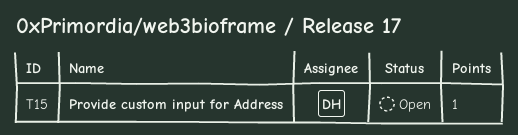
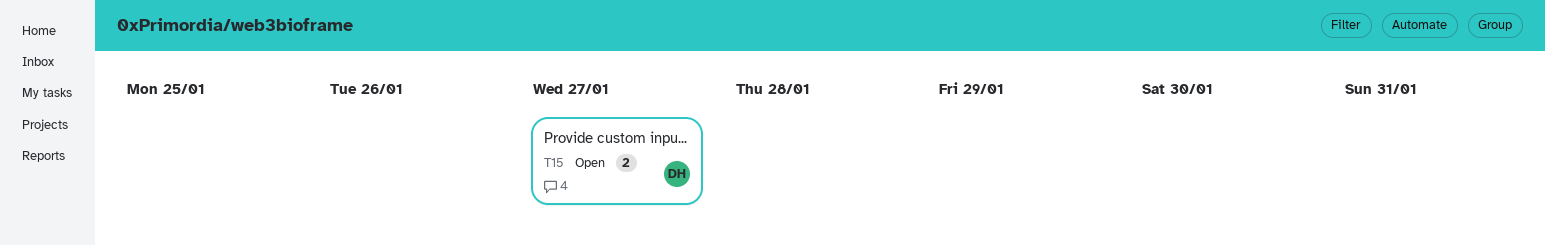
T15, estimate: 1 -> 2

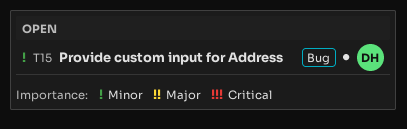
T15, estimate: 2 -> 1

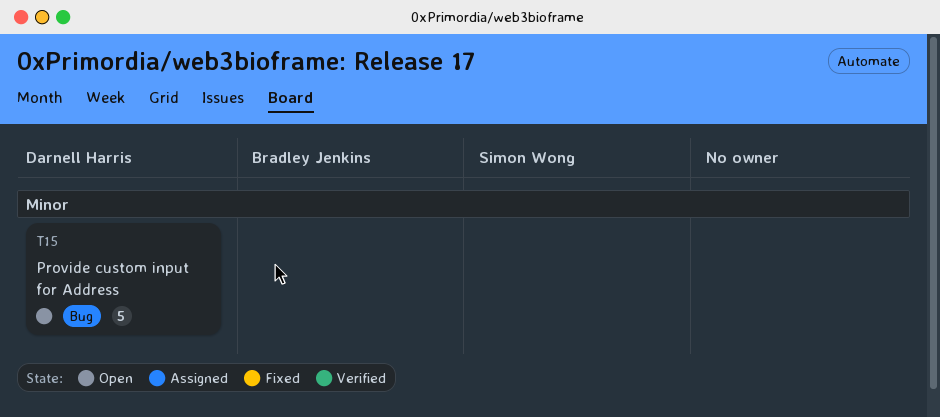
T15, estimate: 1 -> 5

